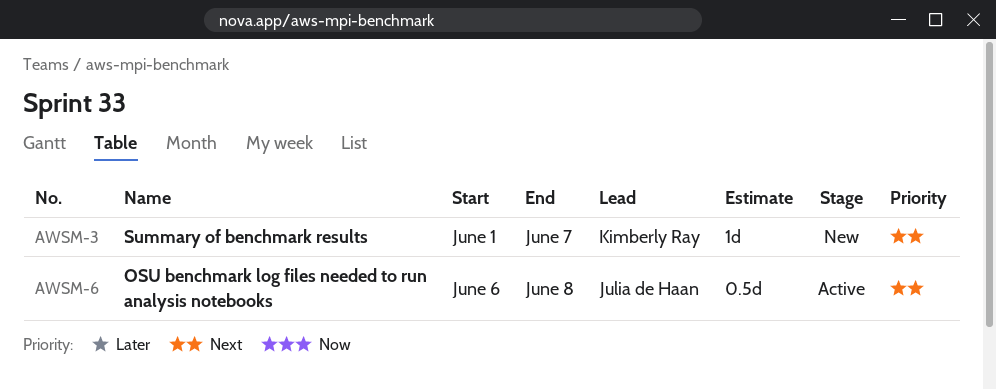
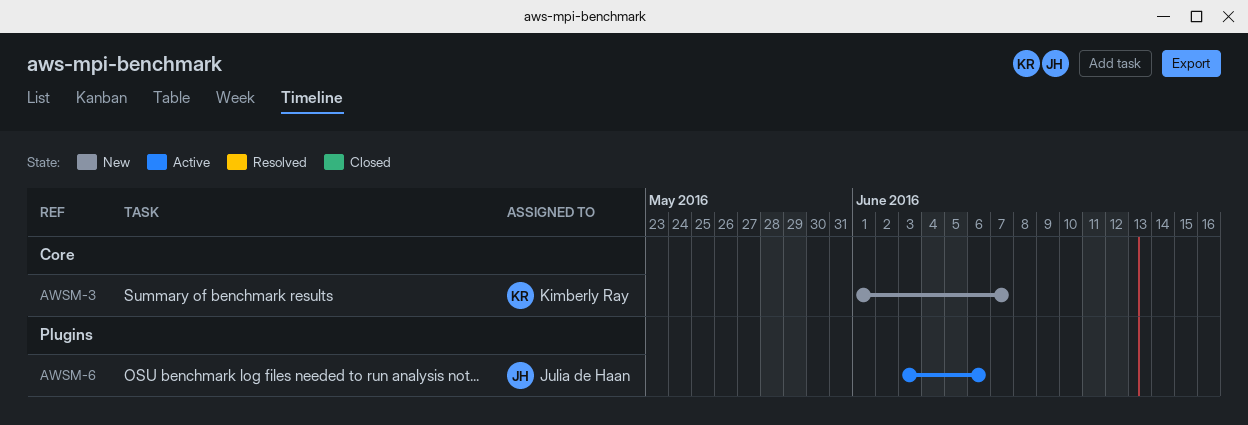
AWSM-6, start: Jun 6 -> Jun 3
AWSM-6, due: Jun 8 -> Jun 6

